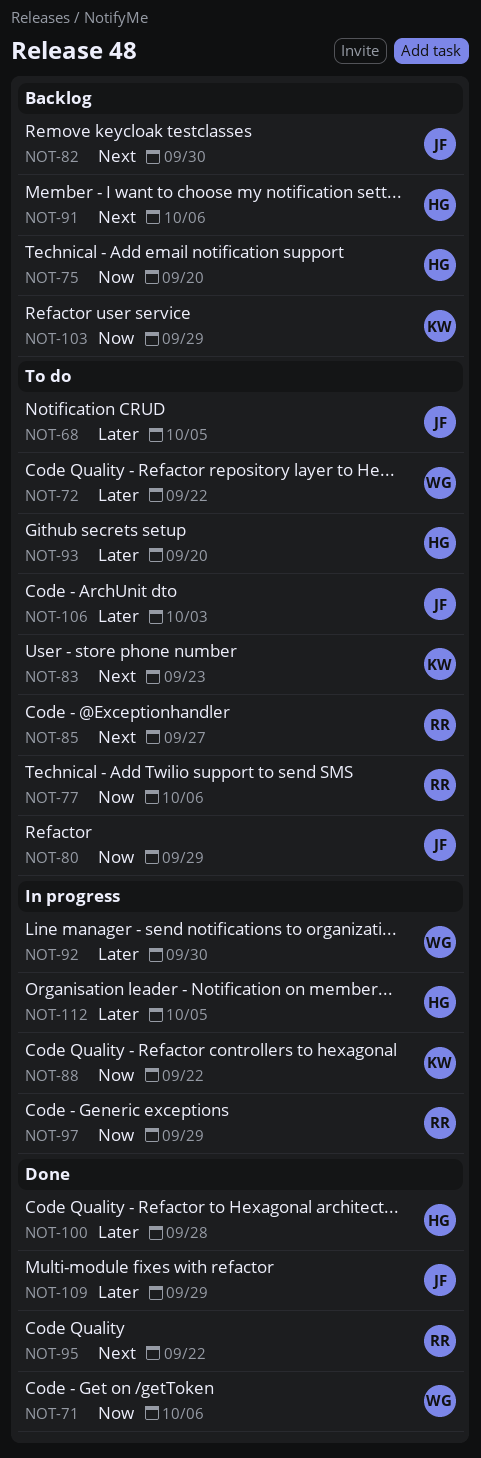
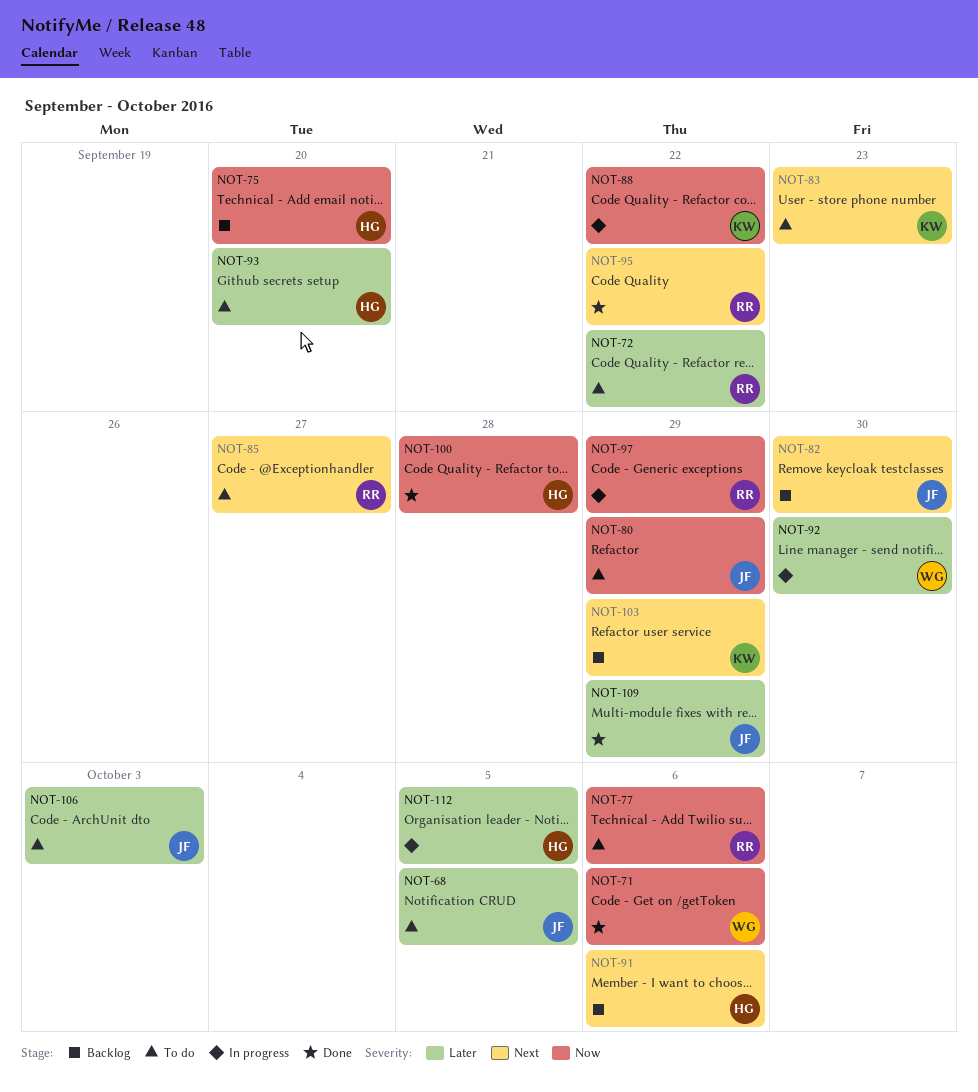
NOT-72, owner: WG -> RR
NOT-100, priority: Later -> Now
NOT-103, priority: Now -> Next

